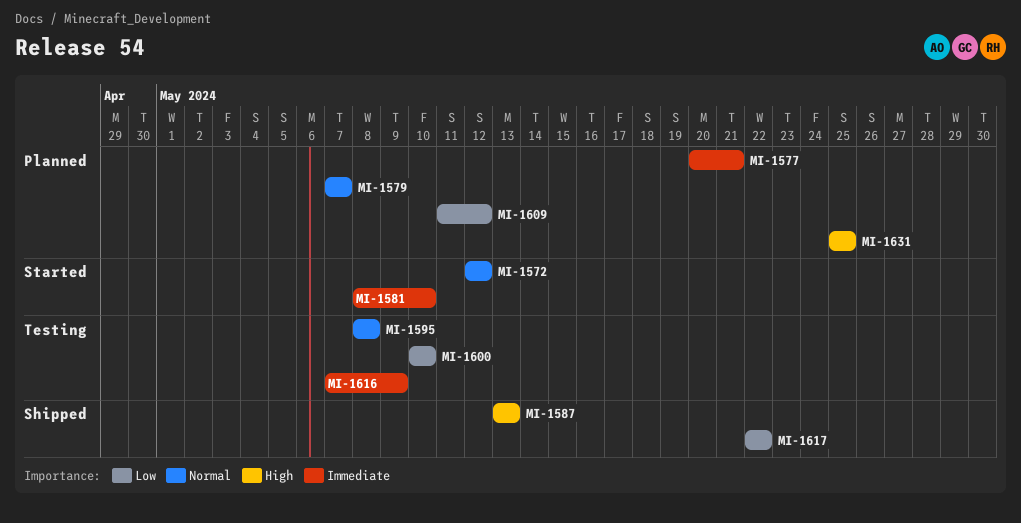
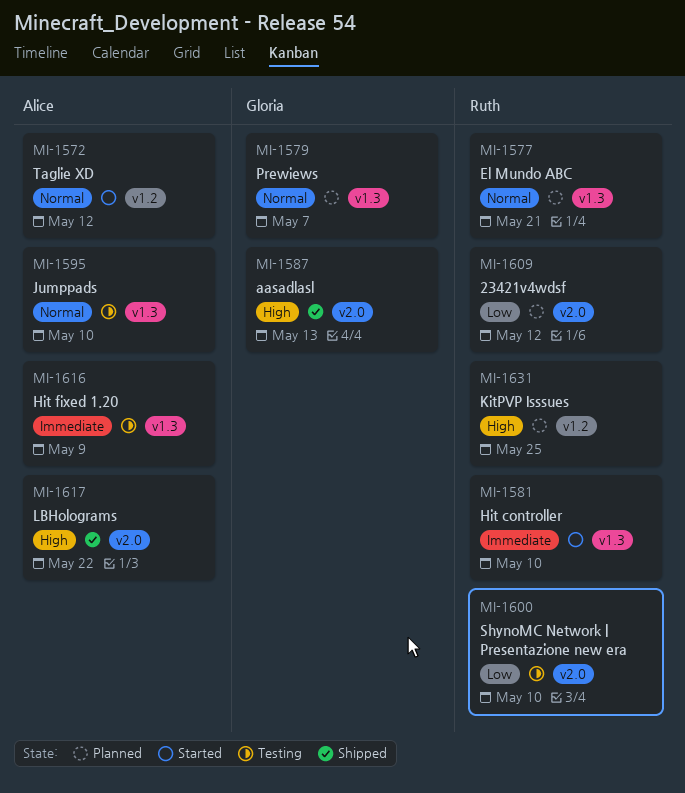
MI-1577, priority: Immediate -> Normal
MI-1595, due: May 8 -> May 10
MI-1617, priority: Low -> High

